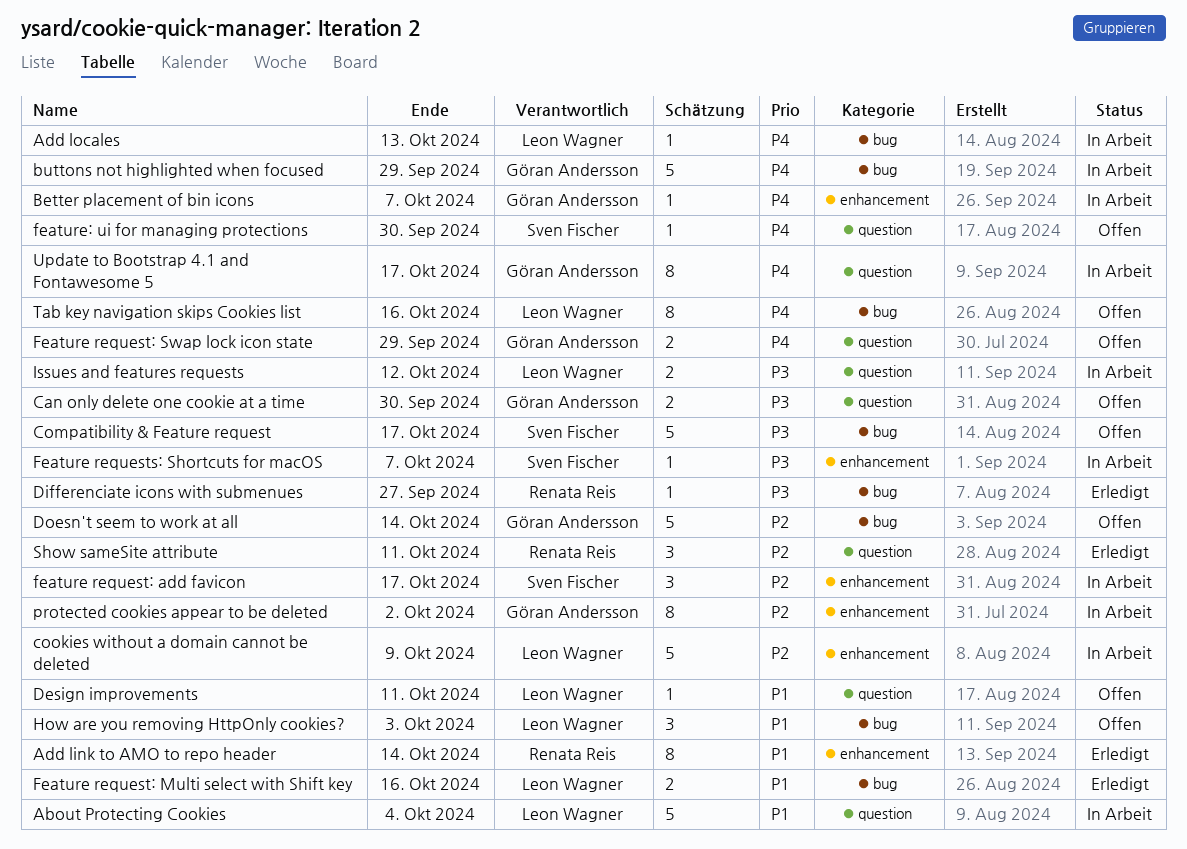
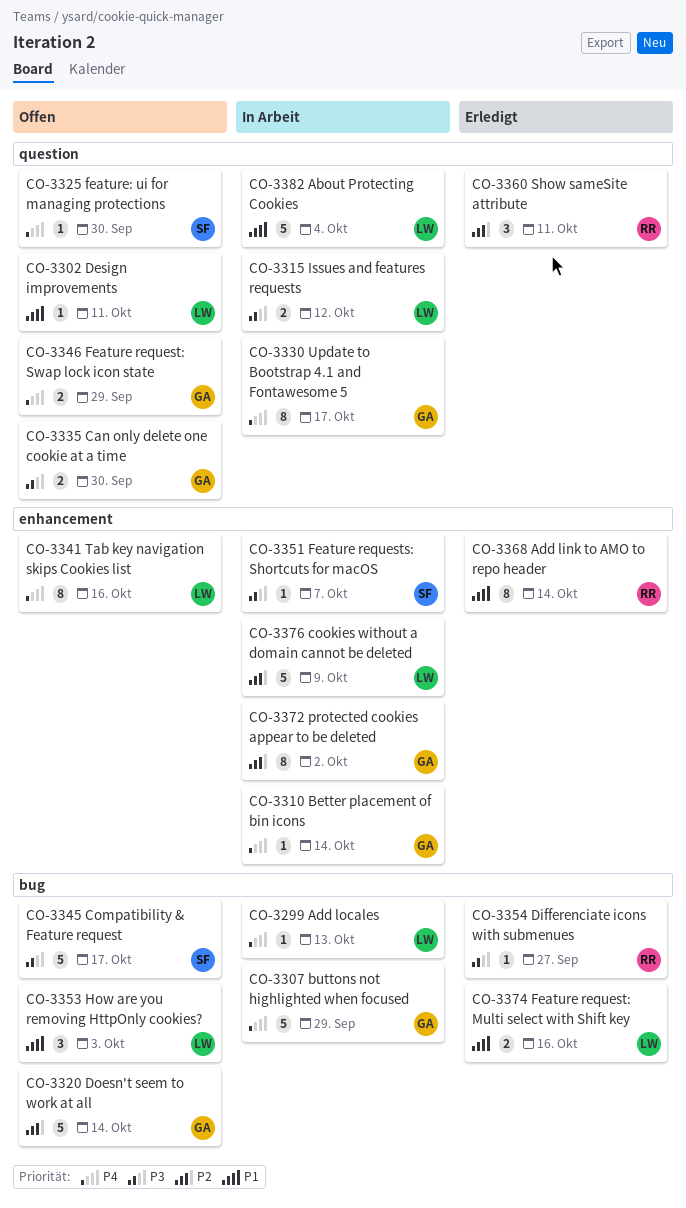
Better placement of bin icons, due: Oct 7 -> Oct 14
feature request: add favicon: present -> none
Tab key navigation skips Cookies list, label: bug -> enhancement

